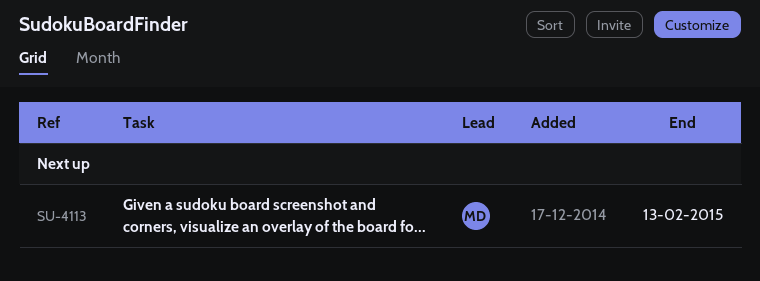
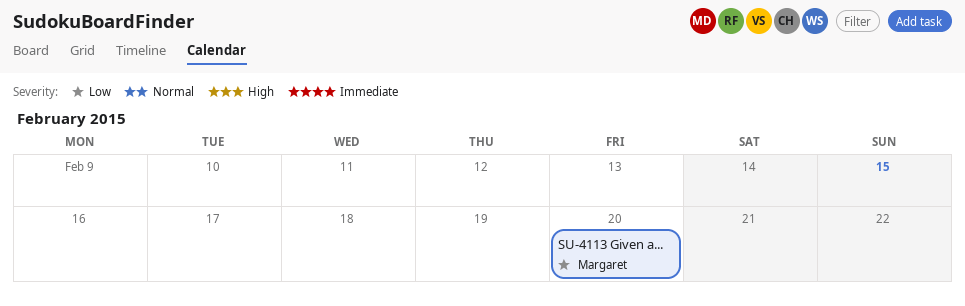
SU-4113, due: Feb 13 -> Feb 20

